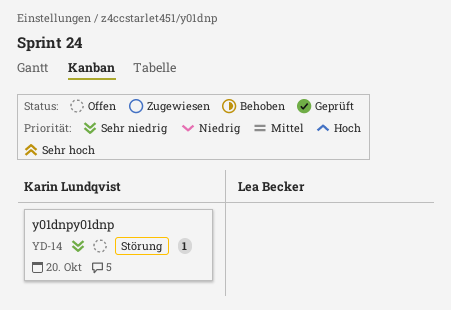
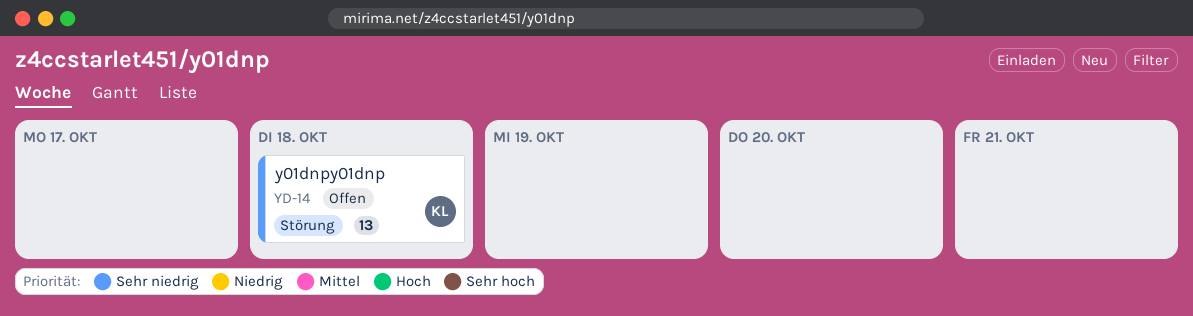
YD-14, estimate: 1 -> 13
YD-14, due: Oct 20 -> Oct 18

